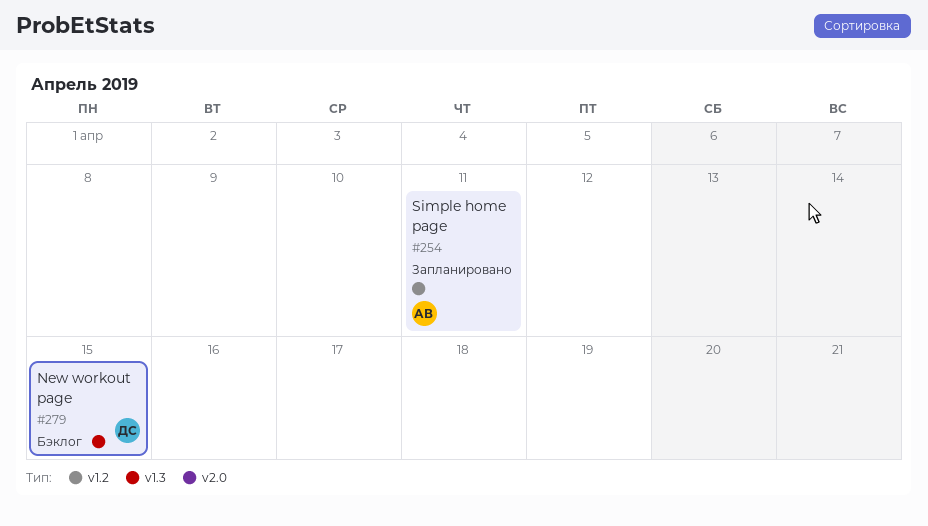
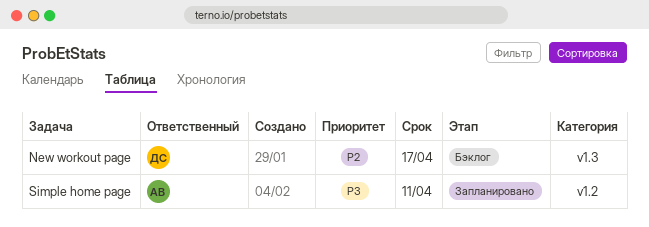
New workout page, due: Apr 15 -> Apr 17

